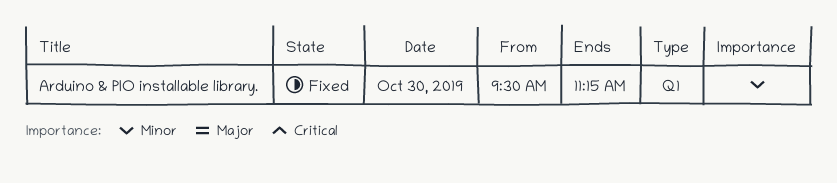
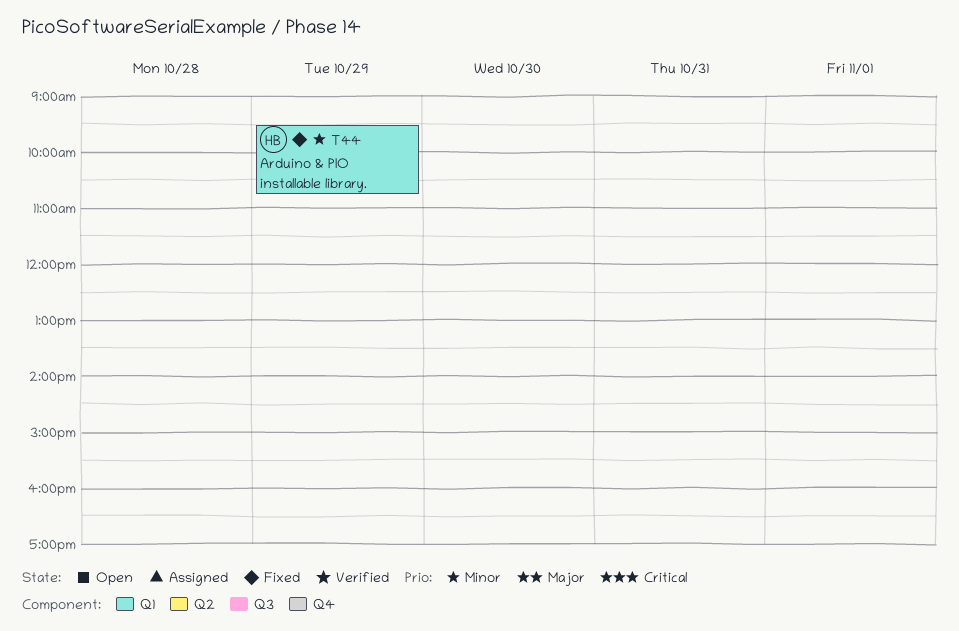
Arduino & PIO installable library., day: Oct 30 -> Oct 29
Arduino & PIO installable library., ends: 11:15 -> 10:45

